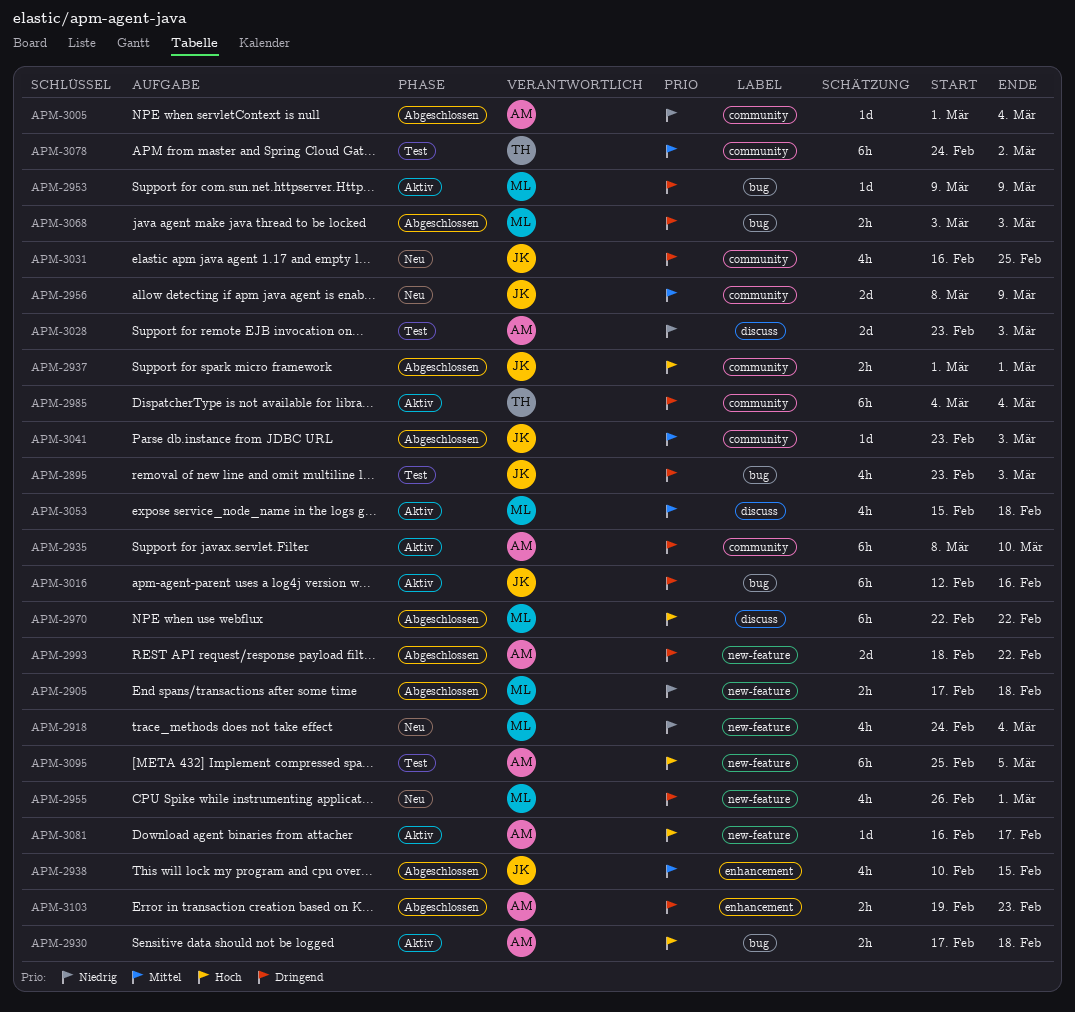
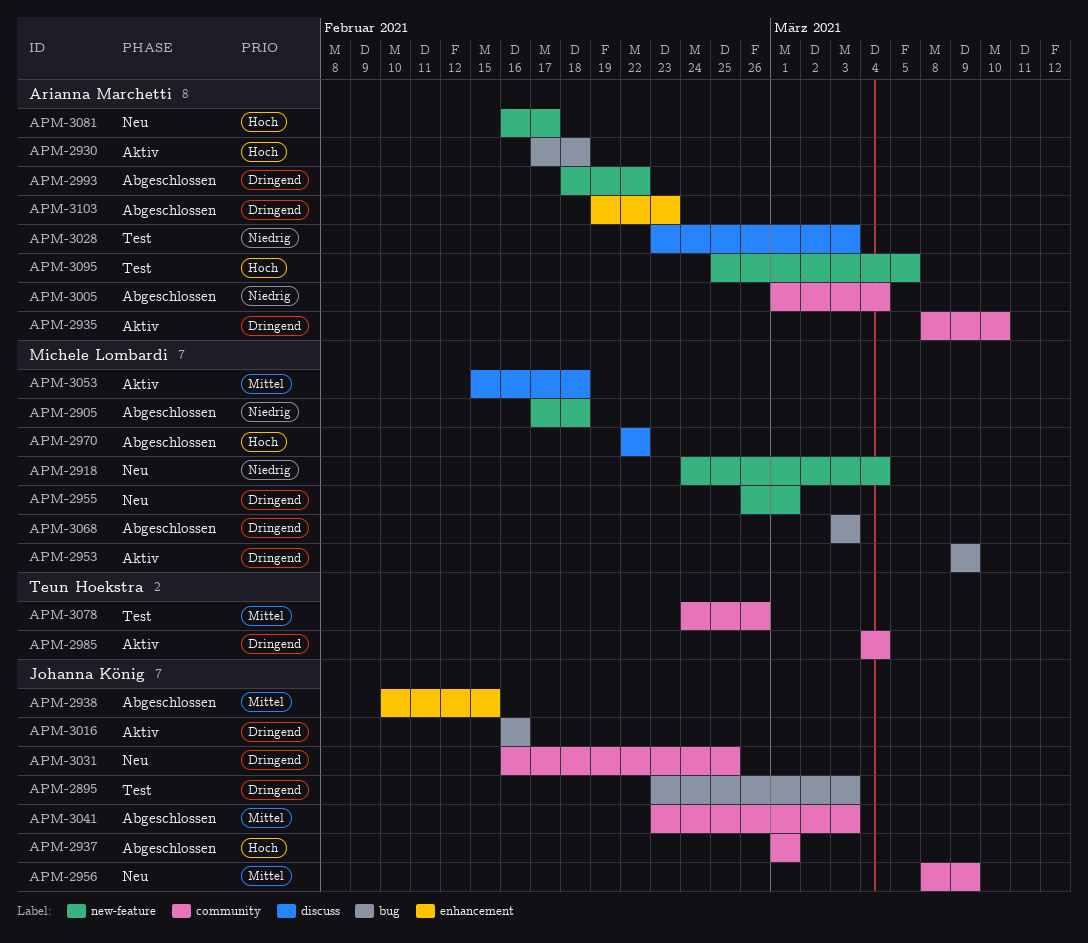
APM-3016, start: Feb 12 -> Feb 16
APM-3078, due: Mar 2 -> Feb 26
APM-3081, status: Aktiv -> Neu

